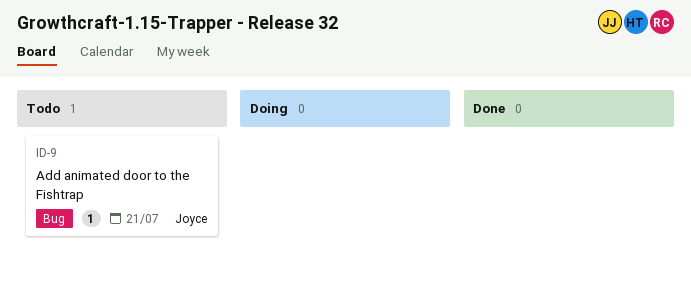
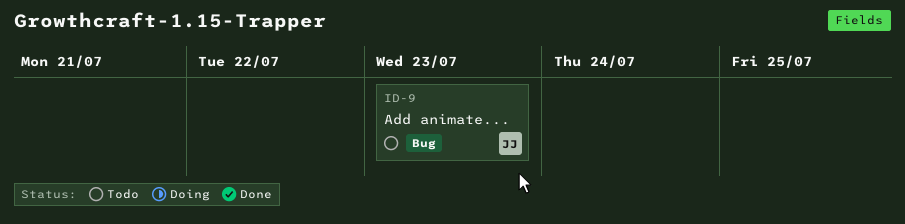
ID-9, due: Jul 21 -> Jul 23

